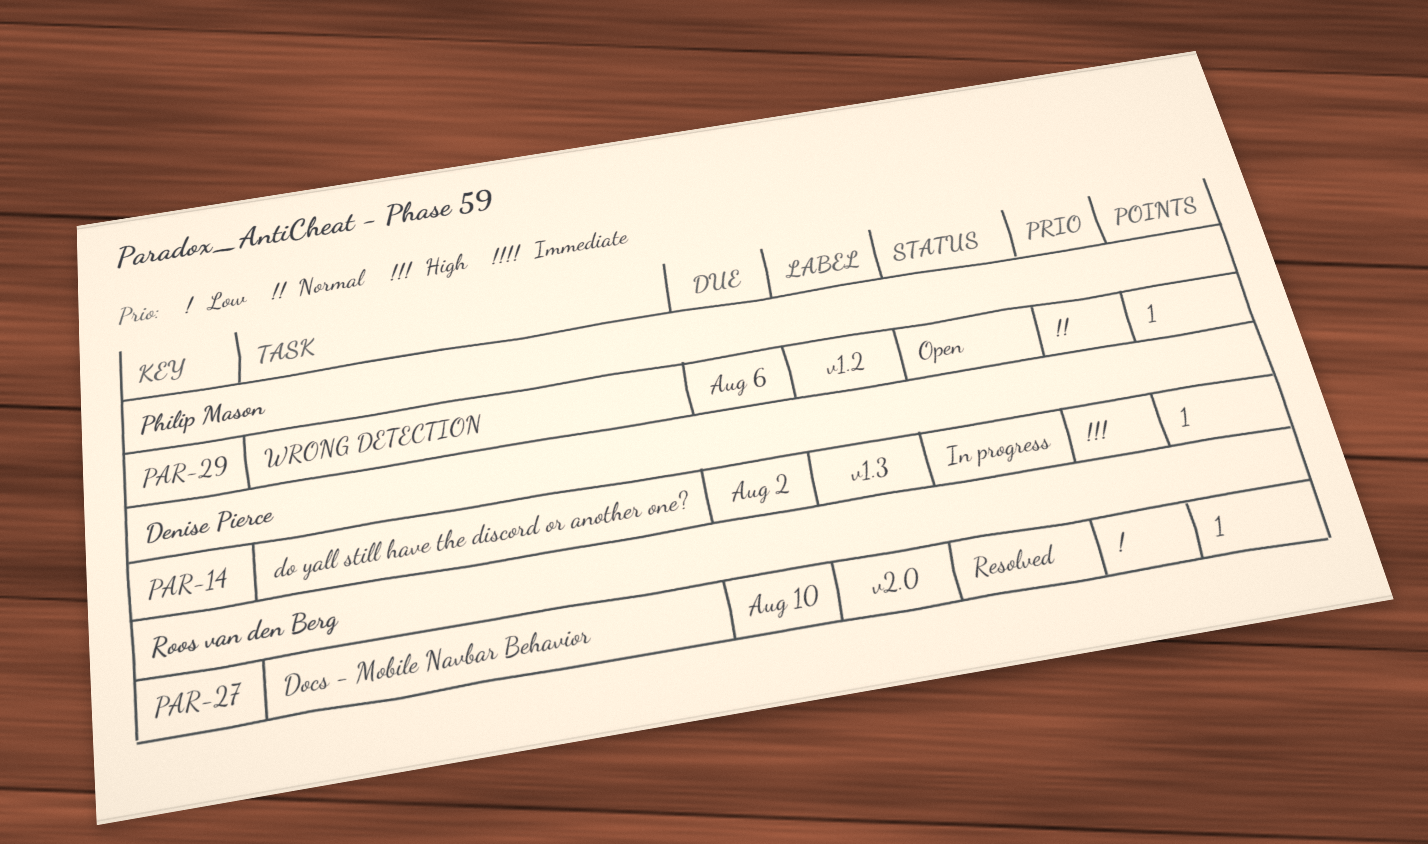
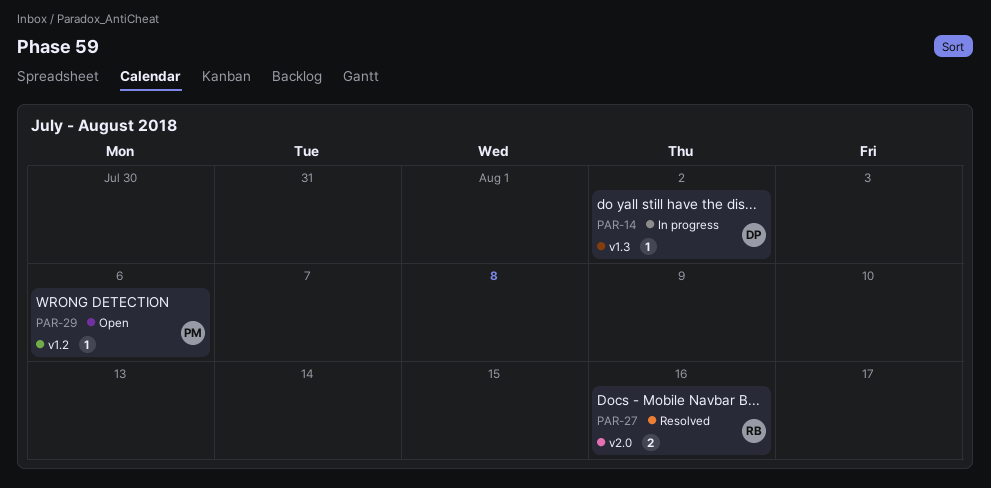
PAR-27, estimate: 1 -> 2
PAR-27, due: Aug 10 -> Aug 16

